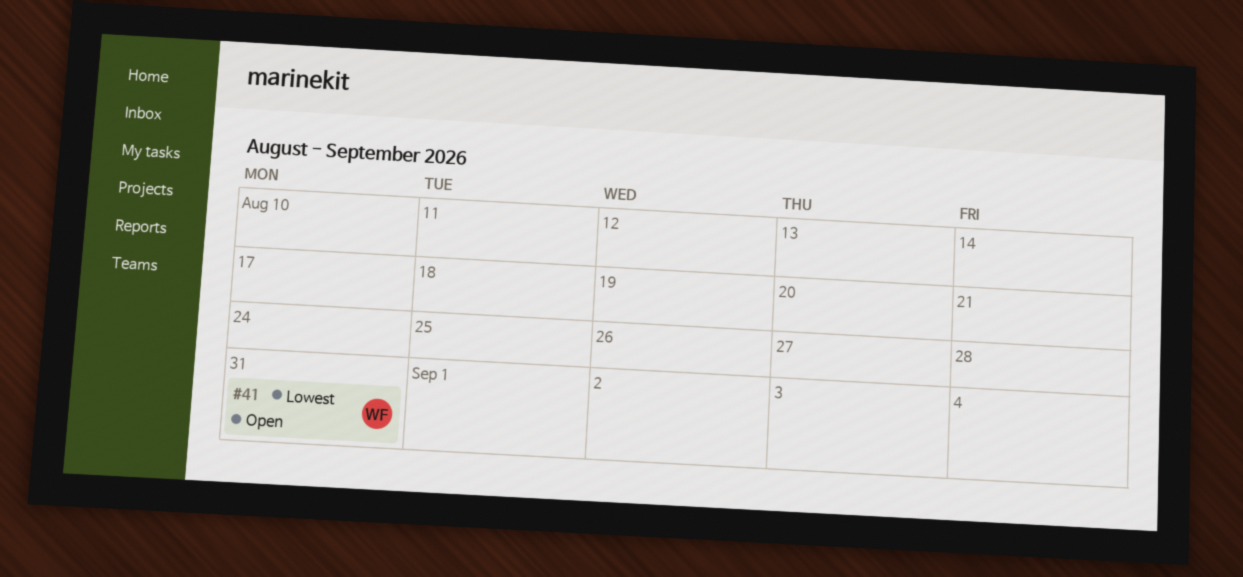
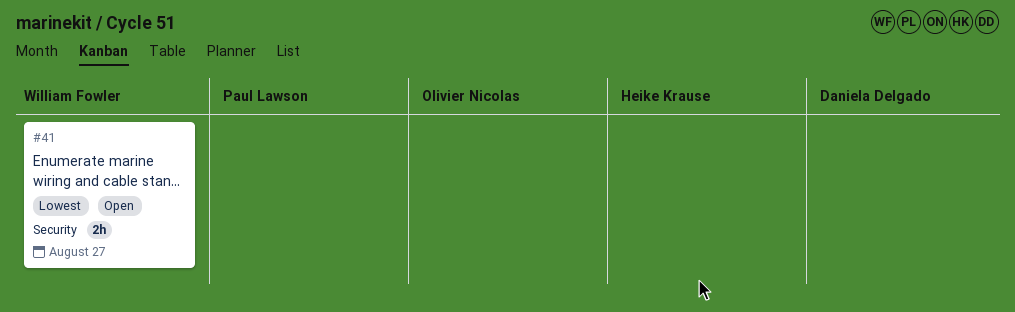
#41, due: Aug 31 -> Aug 27

